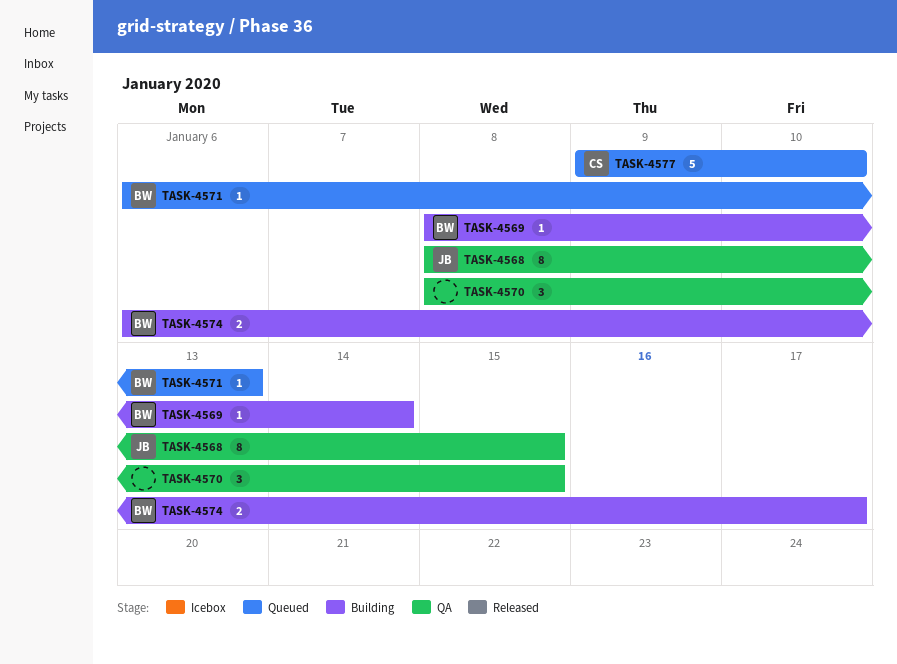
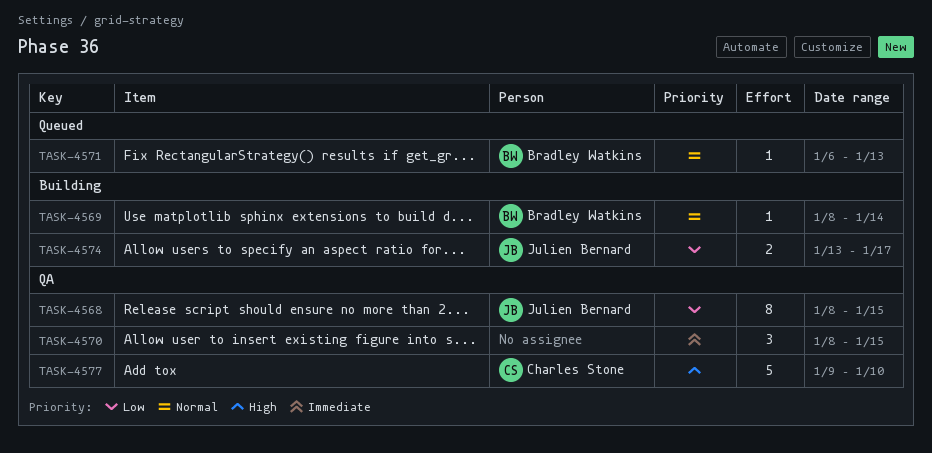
TASK-4574, owner: Bradley Watkins -> Julien Bernard
TASK-4574, start: Jan 6 -> Jan 13
TASK-4577, status: Queued -> QA

